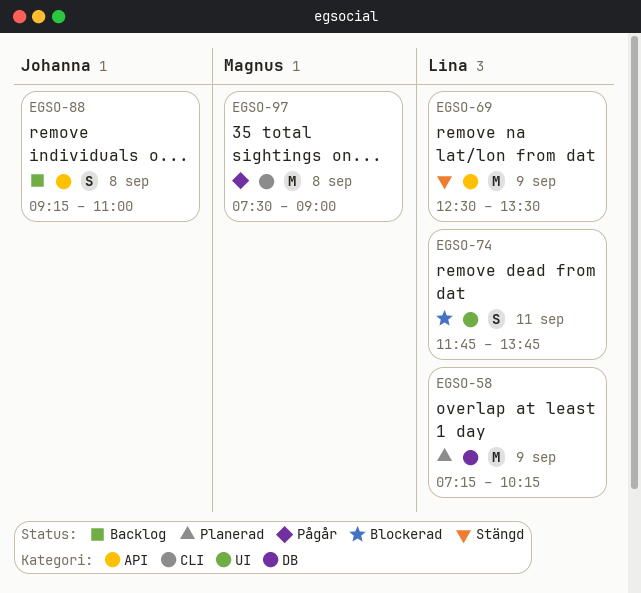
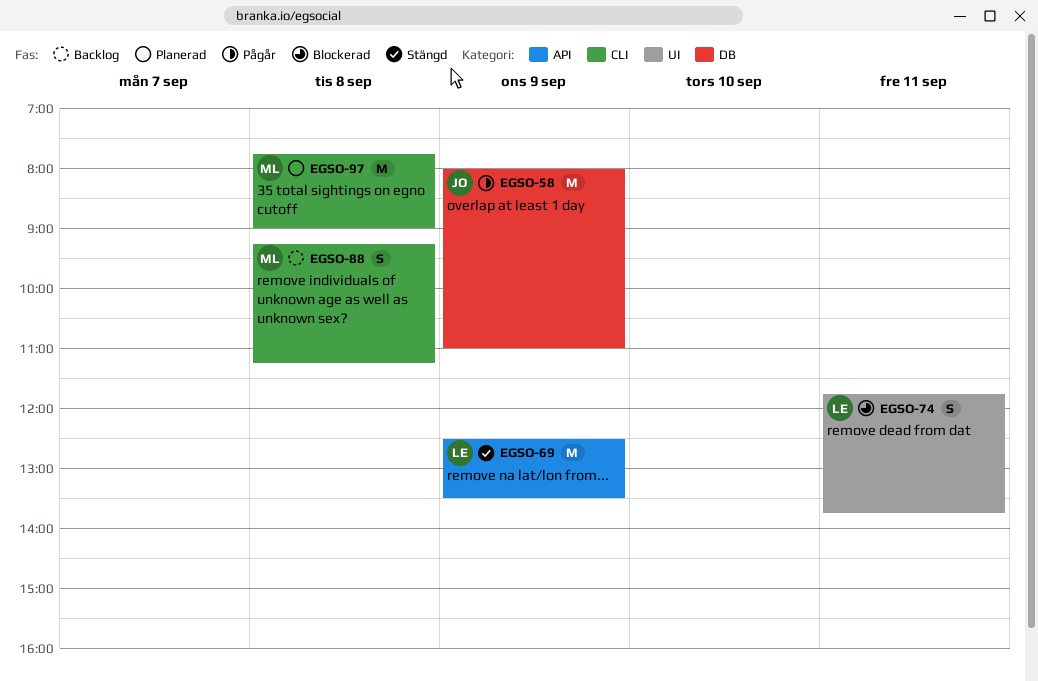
EGSO-58, status: Planerad -> Pågår
EGSO-58, owner: Lina -> Johanna
EGSO-58, begins: 07:15 -> 08:00
EGSO-58, ends: 10:15 -> 11:00
EGSO-88, owner: Johanna -> Magnus
EGSO-88, label: API -> CLI
EGSO-88, ends: 11:00 -> 11:15
EGSO-97, status: Pågår -> Planerad
EGSO-97, begins: 07:30 -> 07:45

